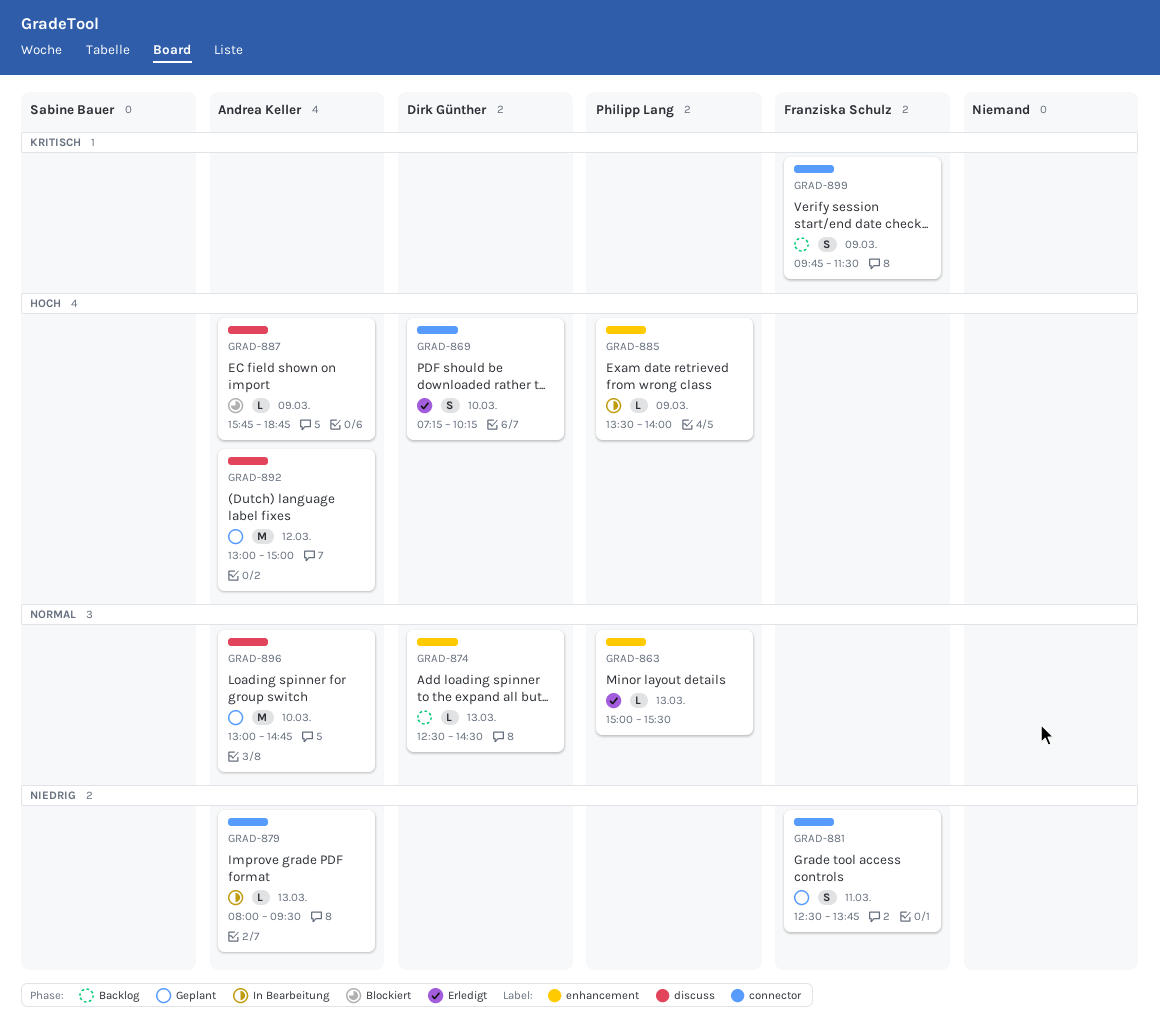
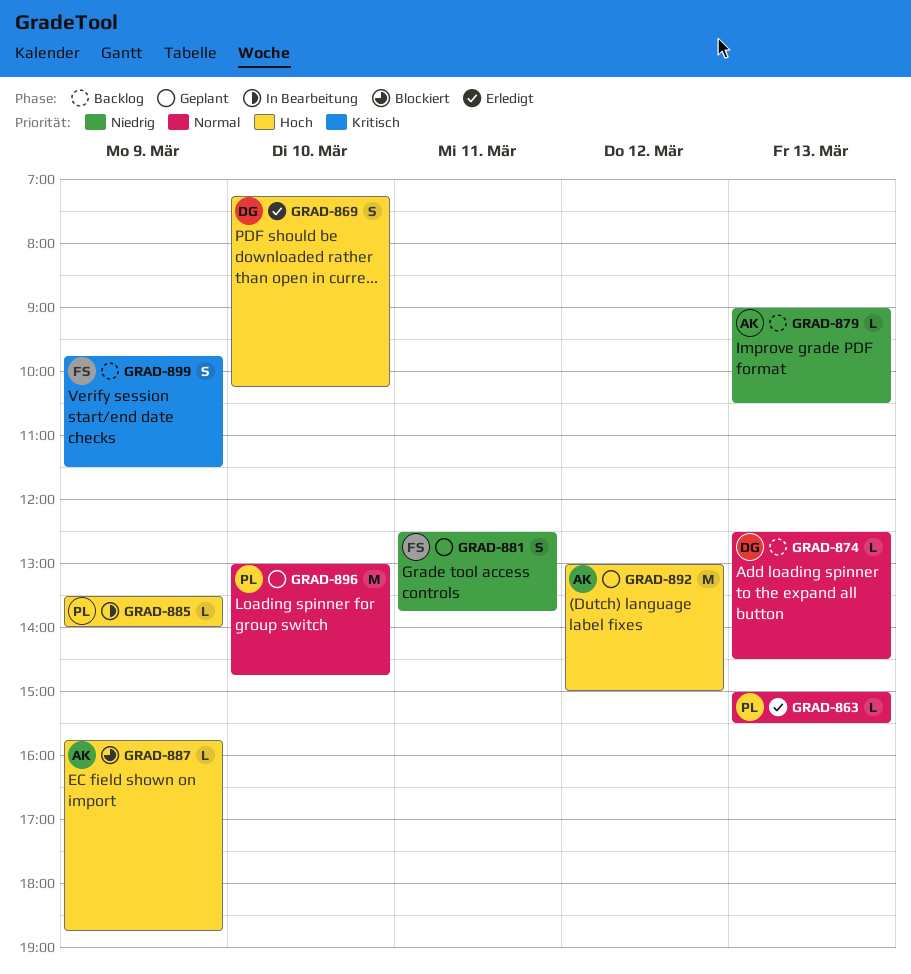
GRAD-879, status: In Bearbeitung -> Backlog
GRAD-879, begins: 08:00 -> 09:00
GRAD-879, ends: 09:30 -> 10:30
GRAD-896, owner: Andrea Keller -> Philipp Lang

